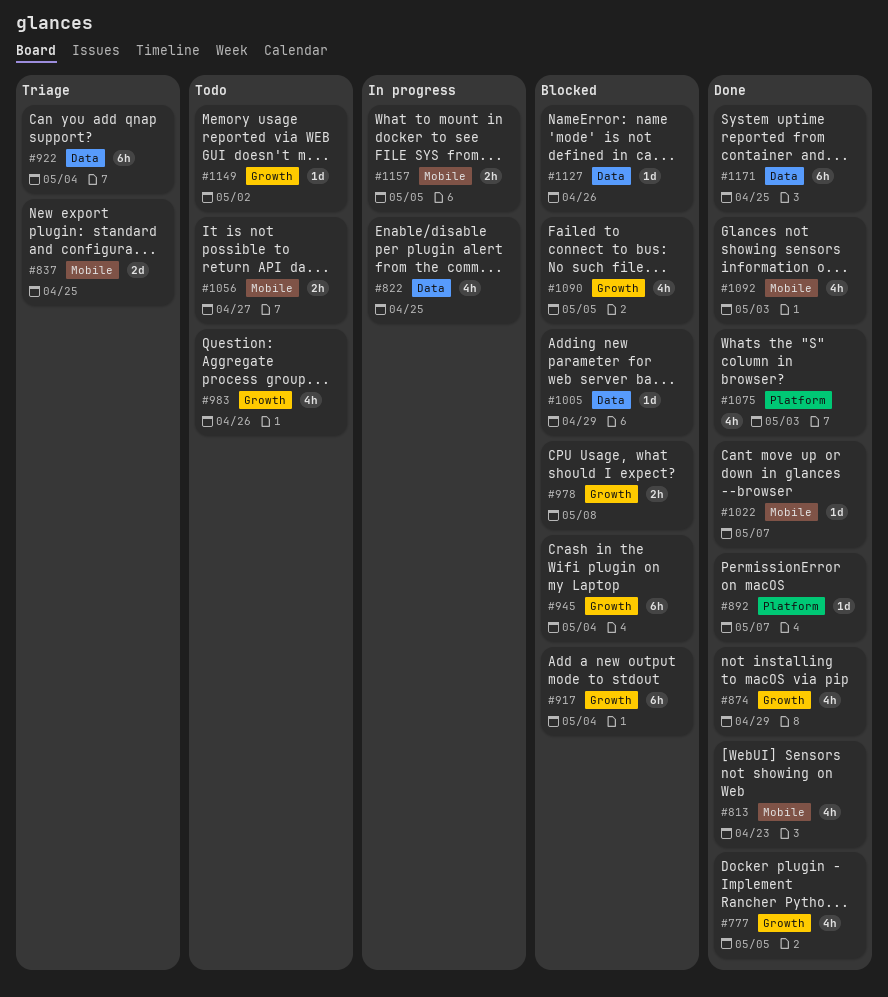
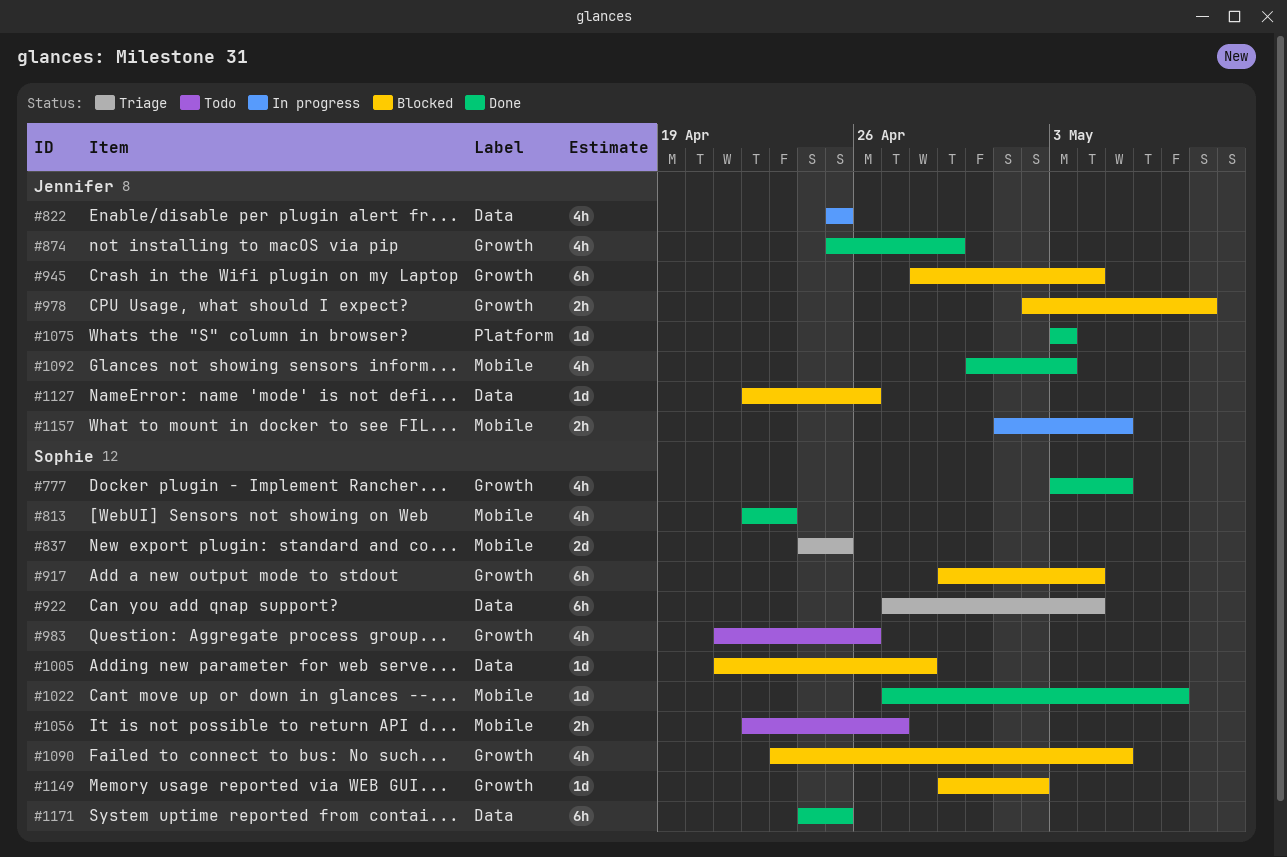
#892: present -> none
#1005, due: Apr 29 -> Apr 28
#1075, estimate: 4h -> 1d
#1149, status: Todo -> Blocked

